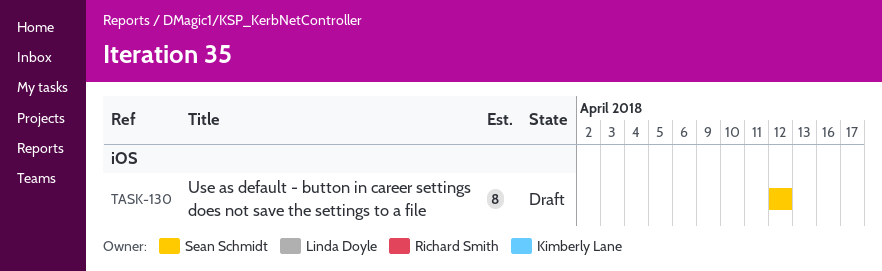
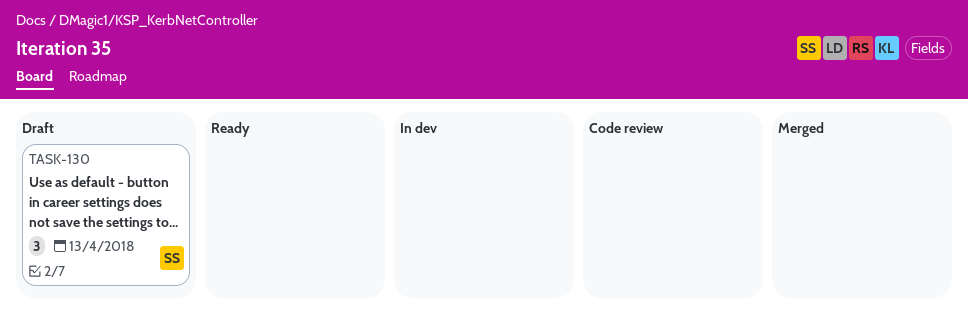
TASK-130, estimate: 8 -> 3
TASK-130, due: Apr 12 -> Apr 13

